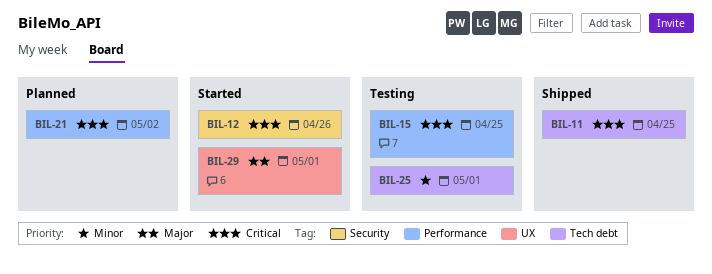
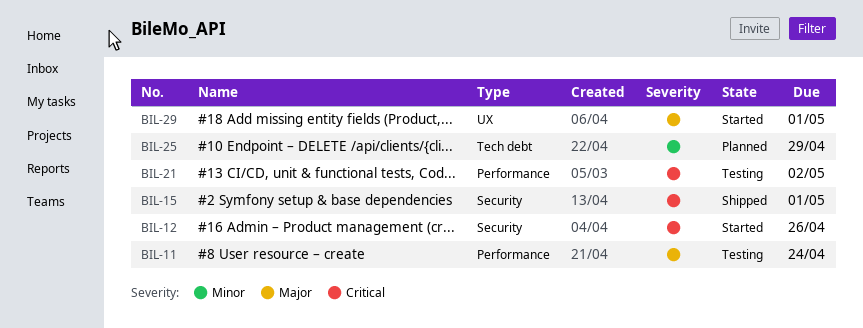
BIL-11, status: Shipped -> Testing
BIL-11, priority: Critical -> Major
BIL-11, label: Tech debt -> Performance
BIL-11, due: Apr 25 -> Apr 24
BIL-15, status: Testing -> Shipped
BIL-15, label: Performance -> Security
BIL-15, due: Apr 25 -> May 1
BIL-21, status: Planned -> Testing
BIL-25, status: Testing -> Planned
BIL-25, due: May 1 -> Apr 29

